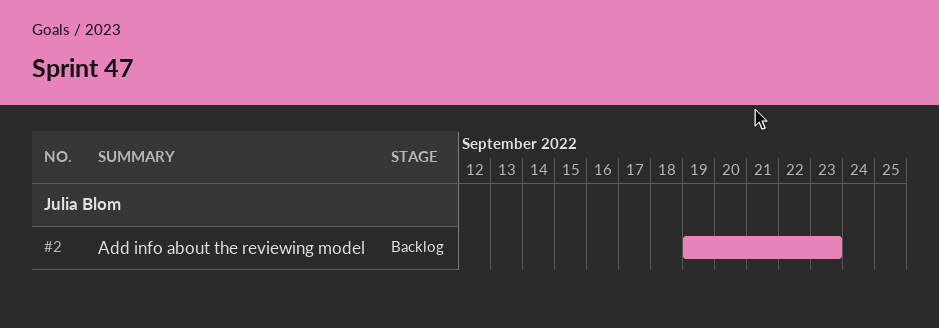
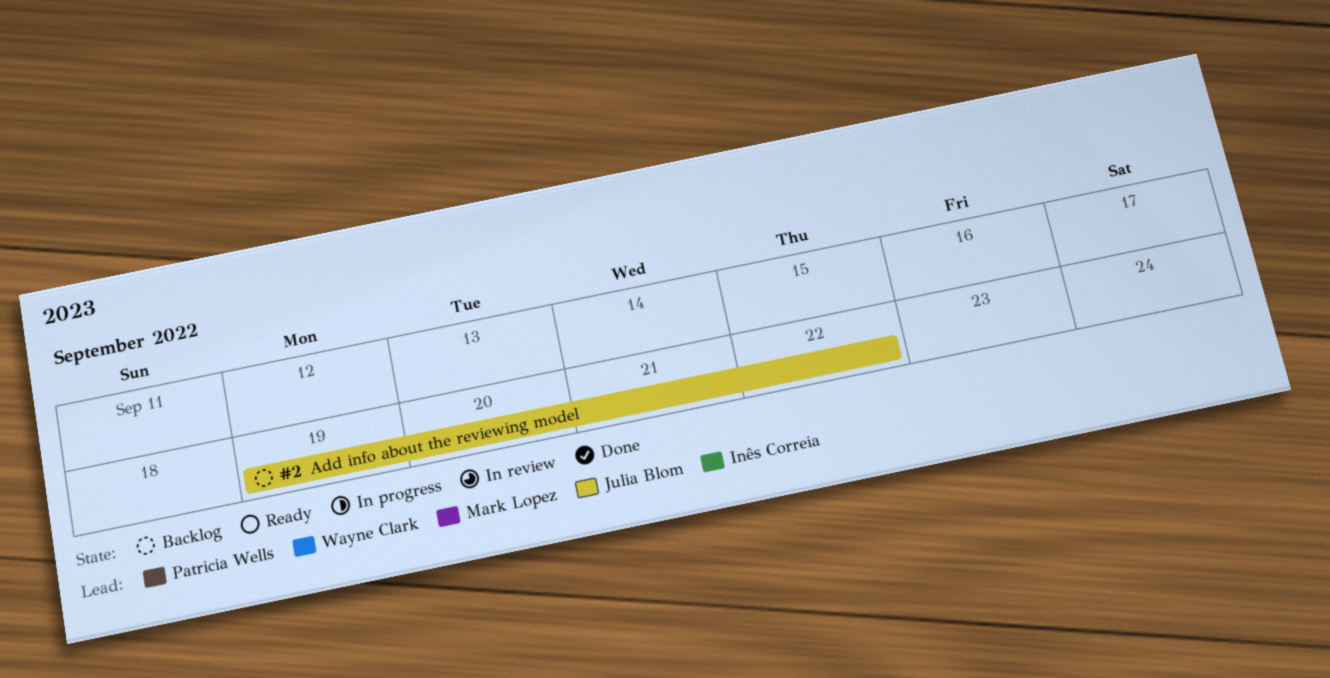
#2, due: Sep 23 -> Sep 22

